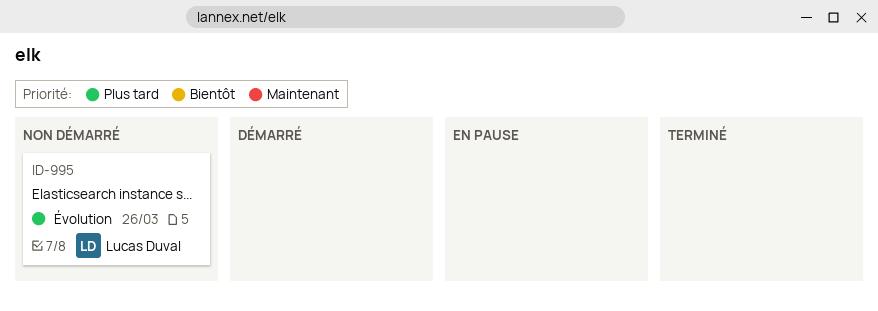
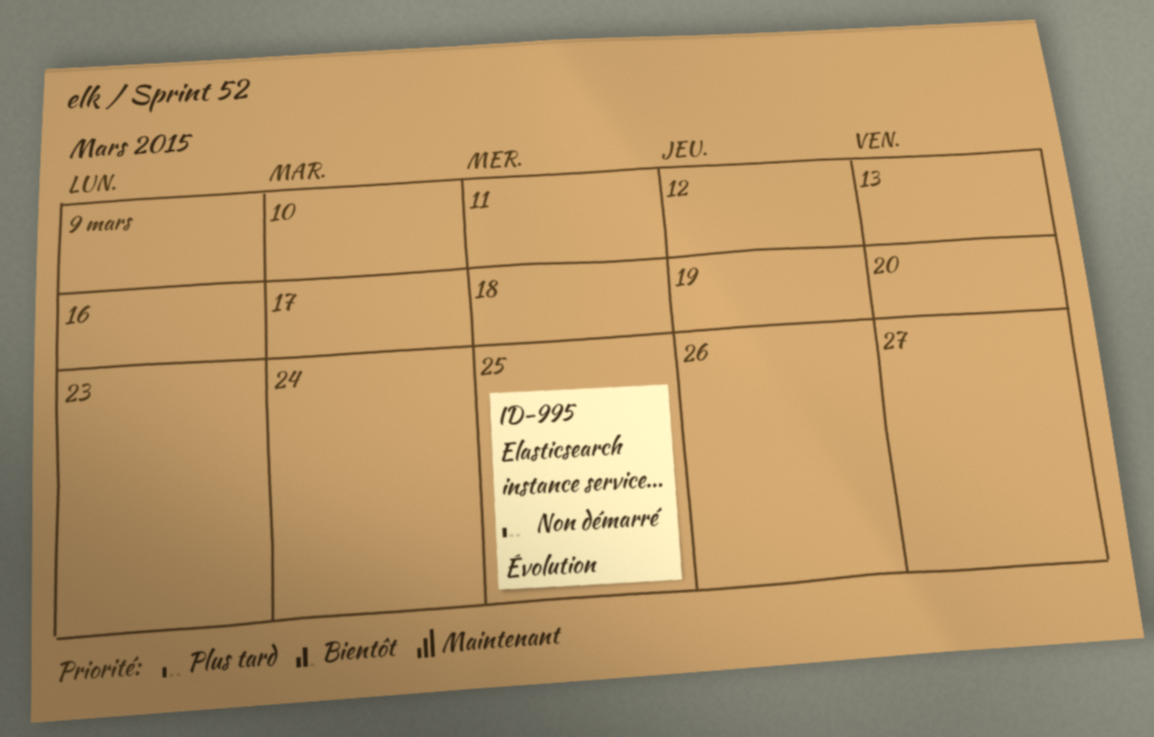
ID-995, due: Mar 26 -> Mar 25

